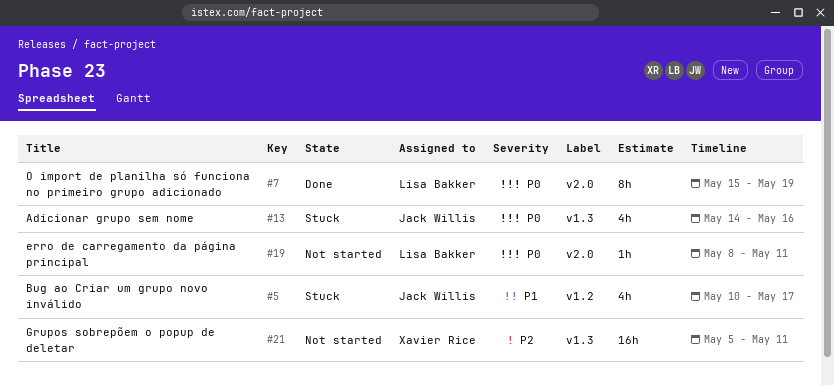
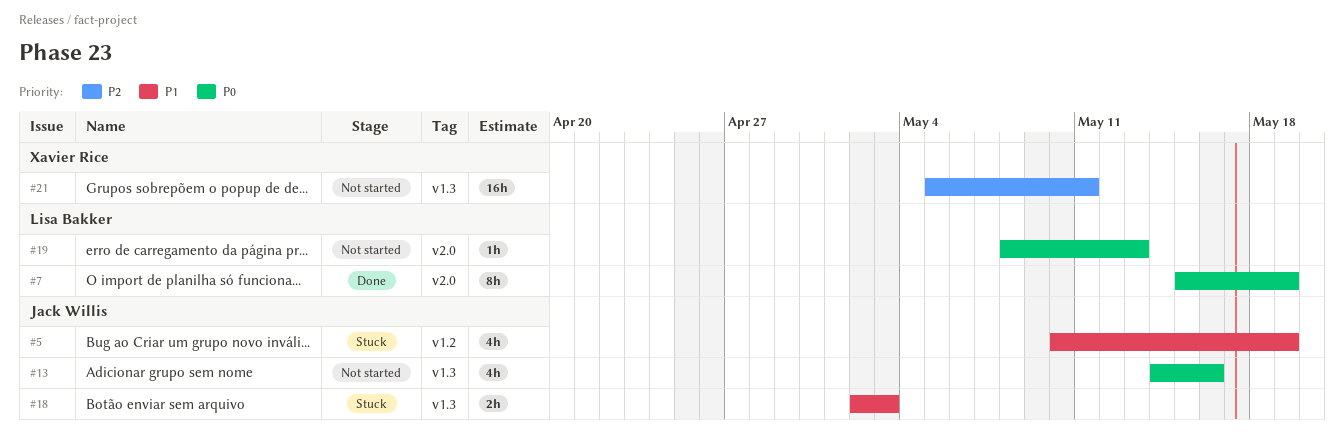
#5, due: May 17 -> May 19
#13, status: Stuck -> Not started
#18: none -> present
#19, due: May 11 -> May 13

